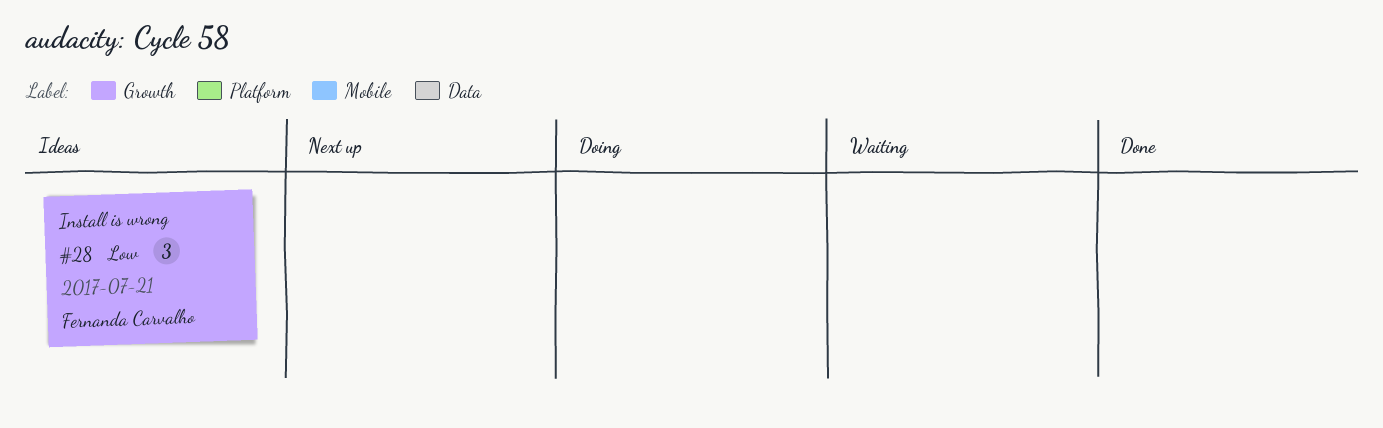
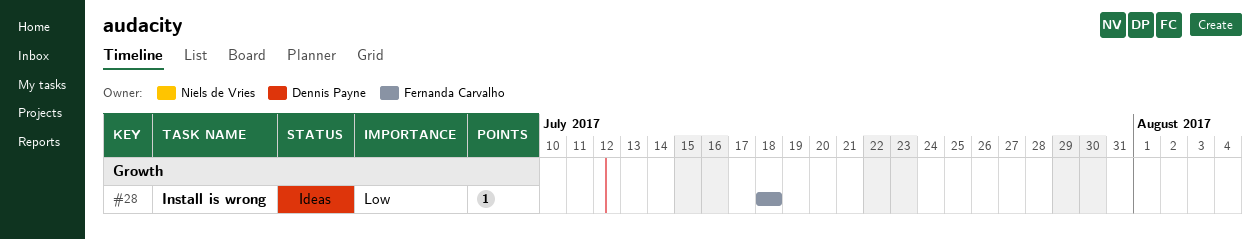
#28, estimate: 3 -> 1
#28, due: Jul 21 -> Jul 18

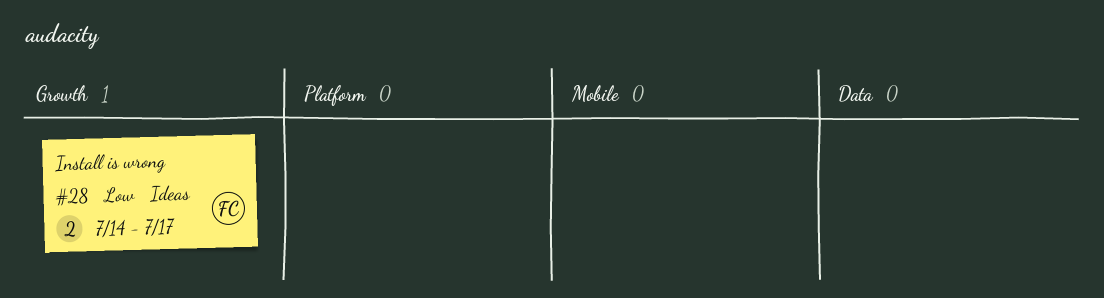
#28, estimate: 1 -> 2
#28, start: Jul 18 -> Jul 14
#28, due: Jul 18 -> Jul 17

